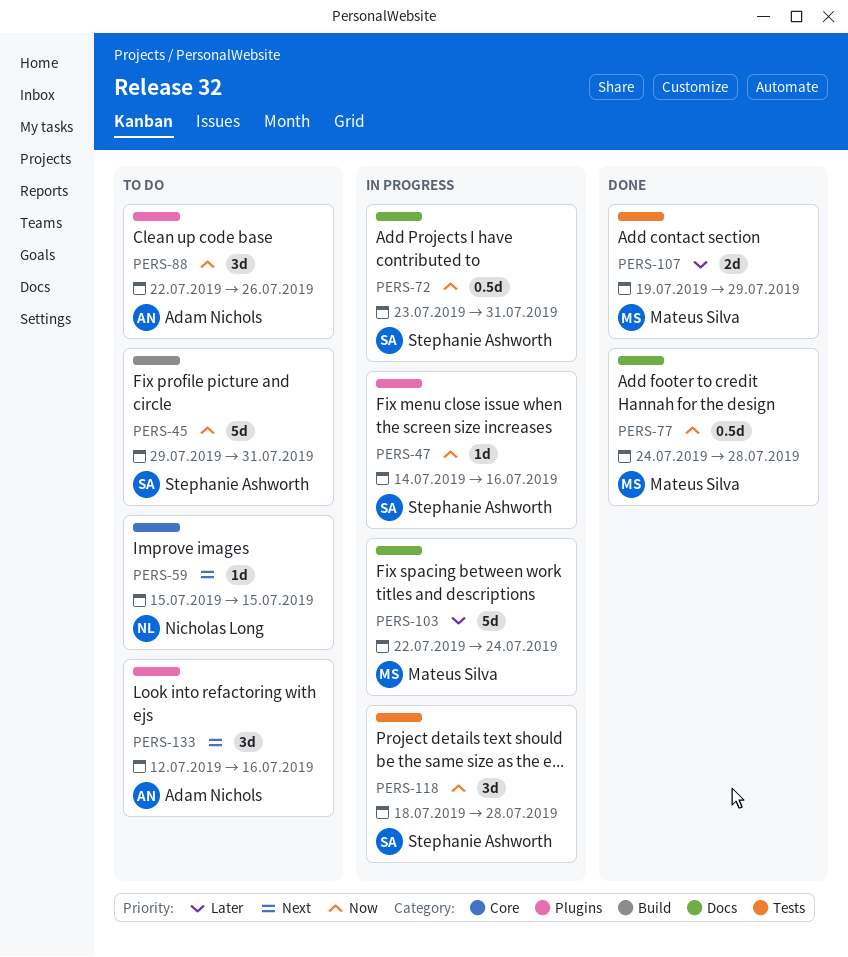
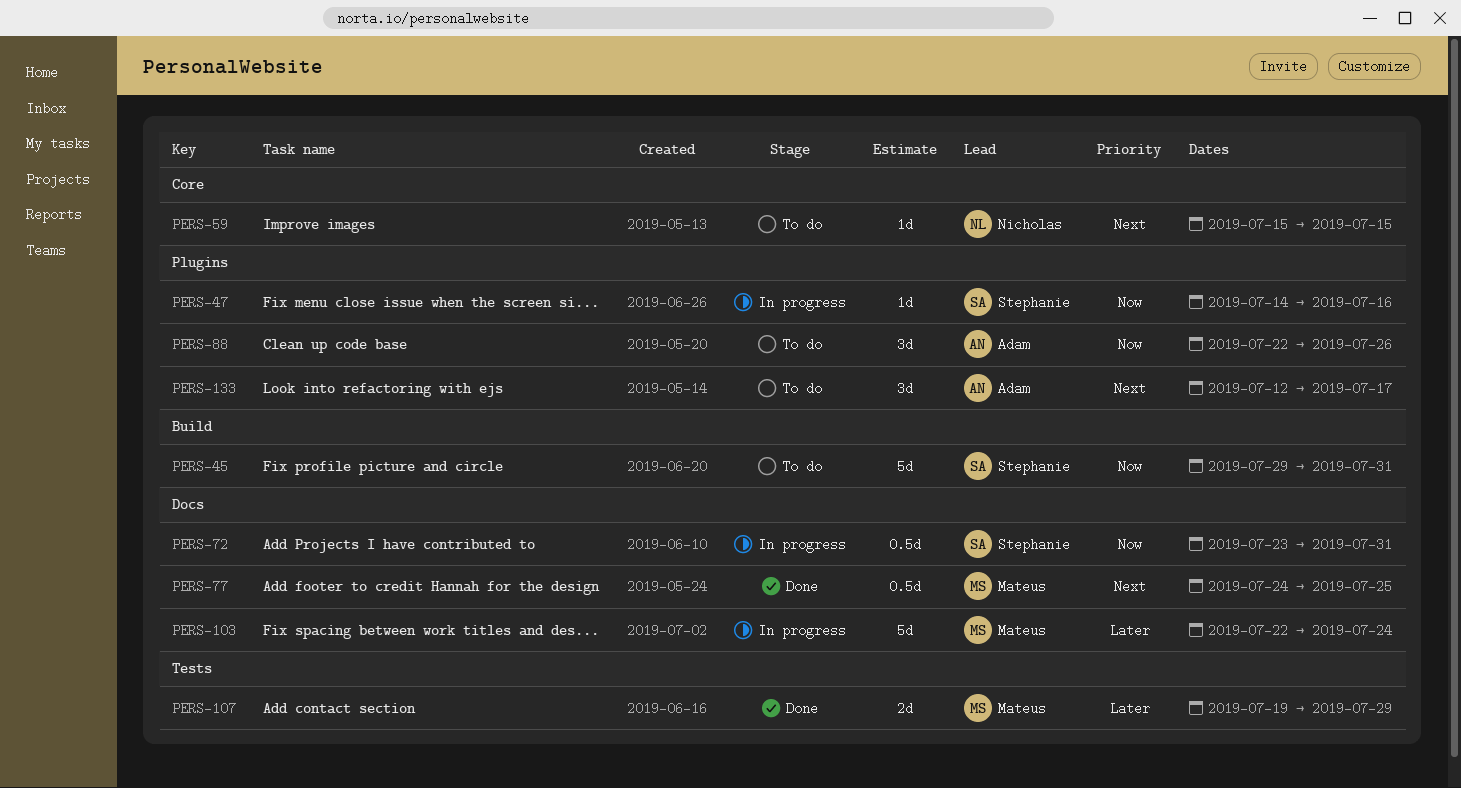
PERS-77, priority: Now -> Next
PERS-77, due: Jul 28 -> Jul 25
PERS-118: present -> none
PERS-133, due: Jul 16 -> Jul 17

